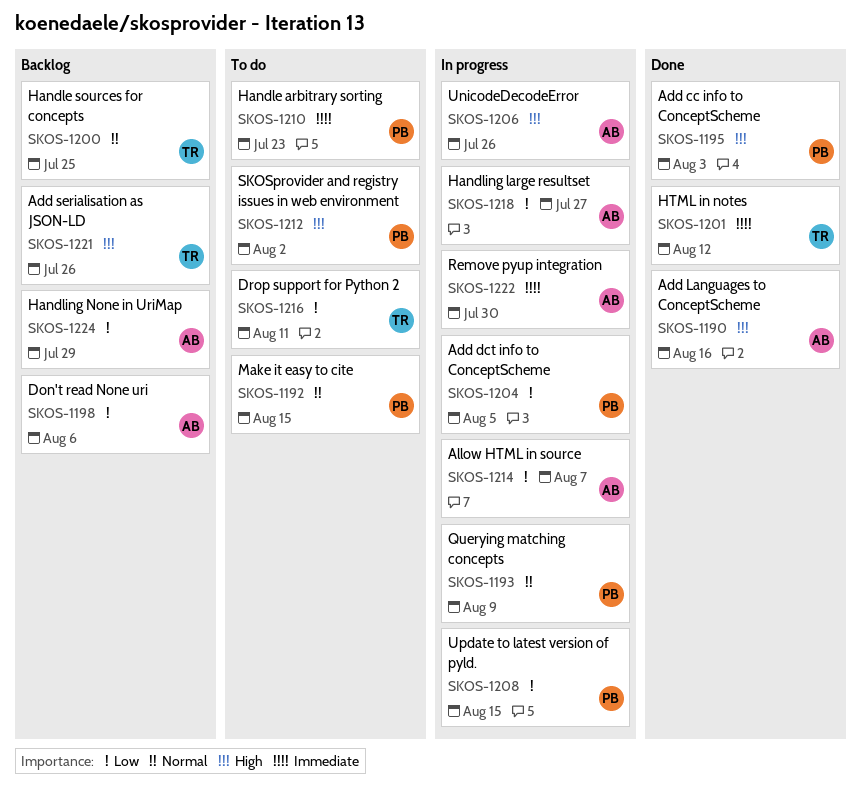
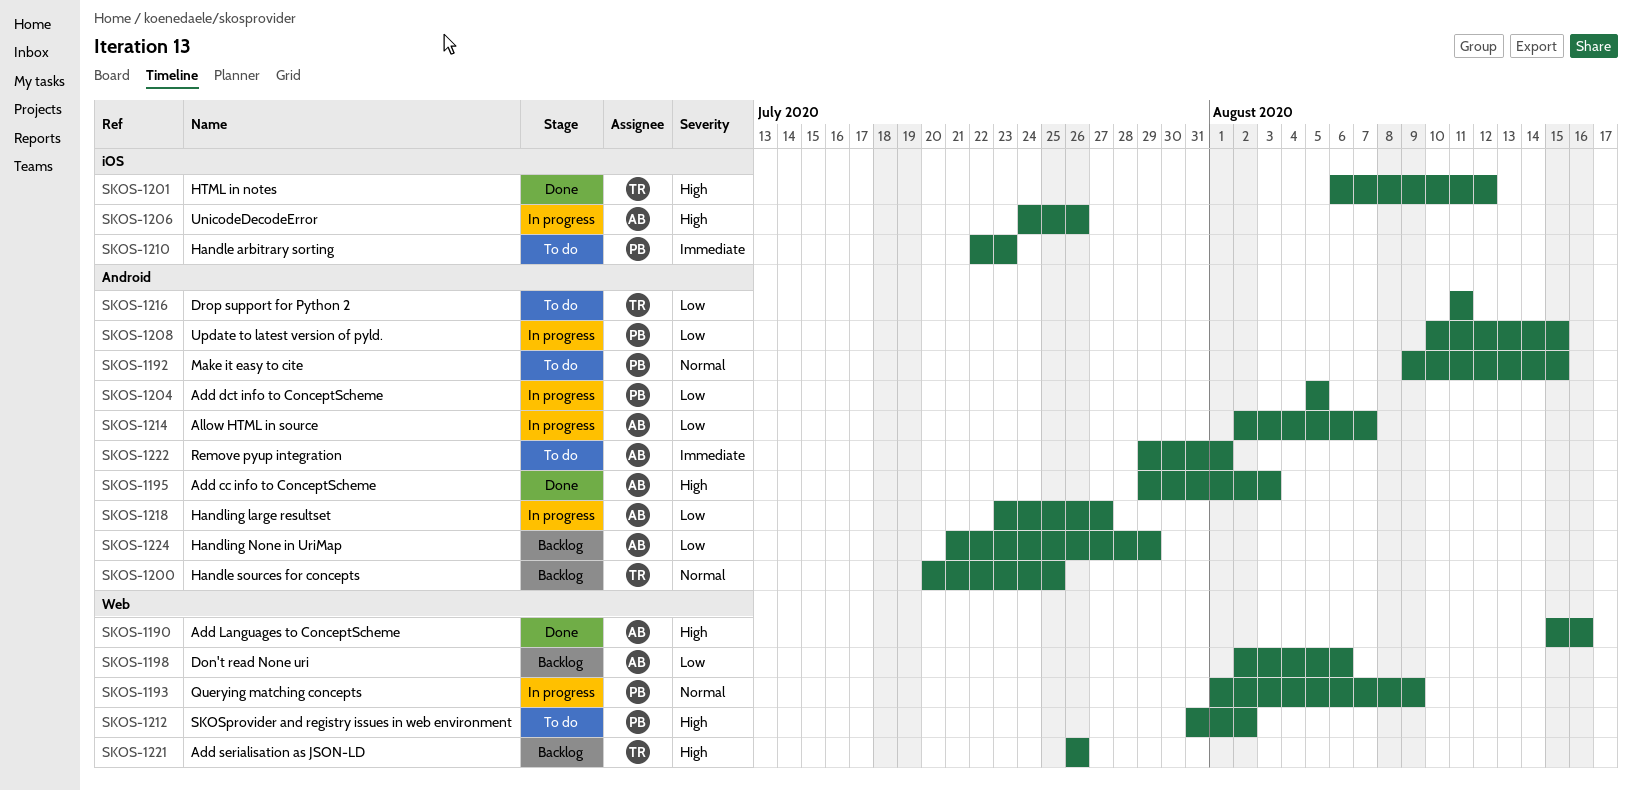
SKOS-1195, owner: PB -> AB
SKOS-1201, priority: Immediate -> High
SKOS-1222, status: In progress -> To do
SKOS-1222, due: Jul 30 -> Aug 1

